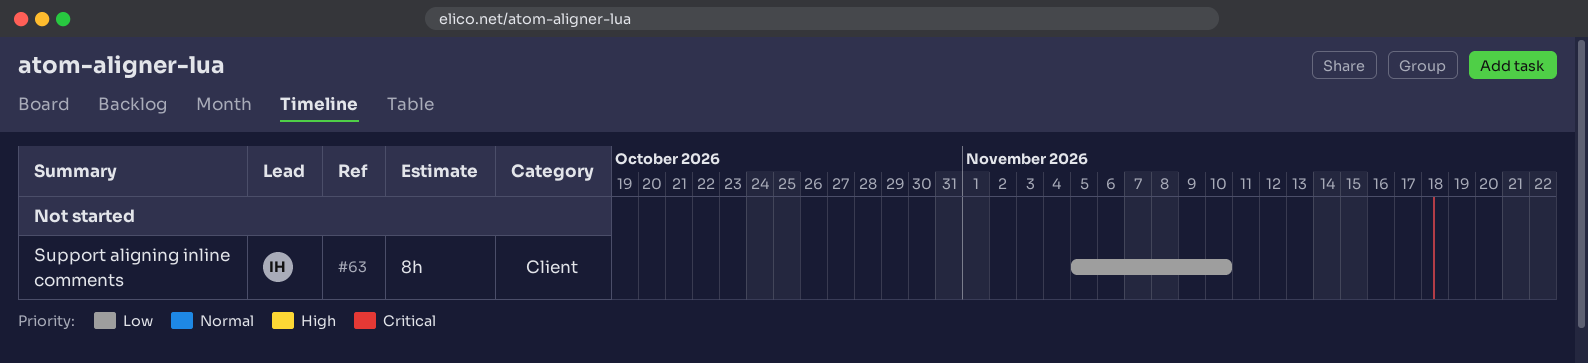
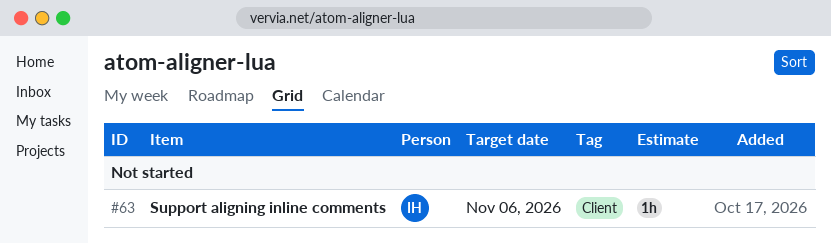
#63, estimate: 8h -> 1h
#63, due: Nov 10 -> Nov 6

